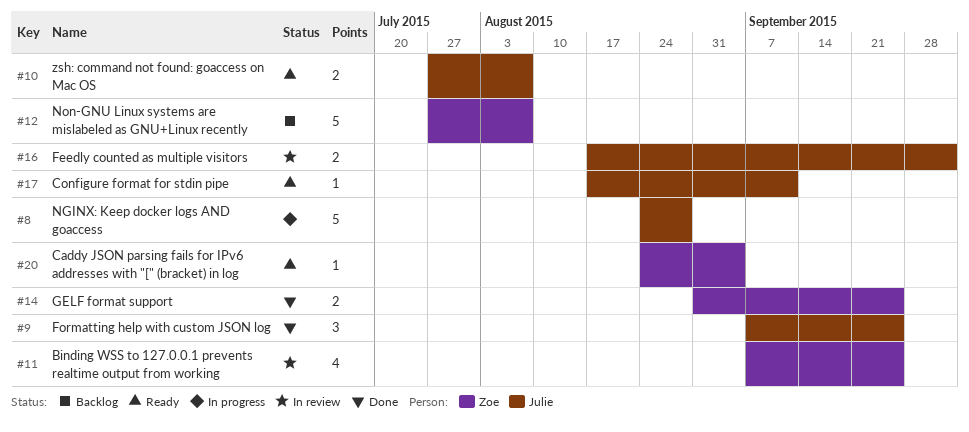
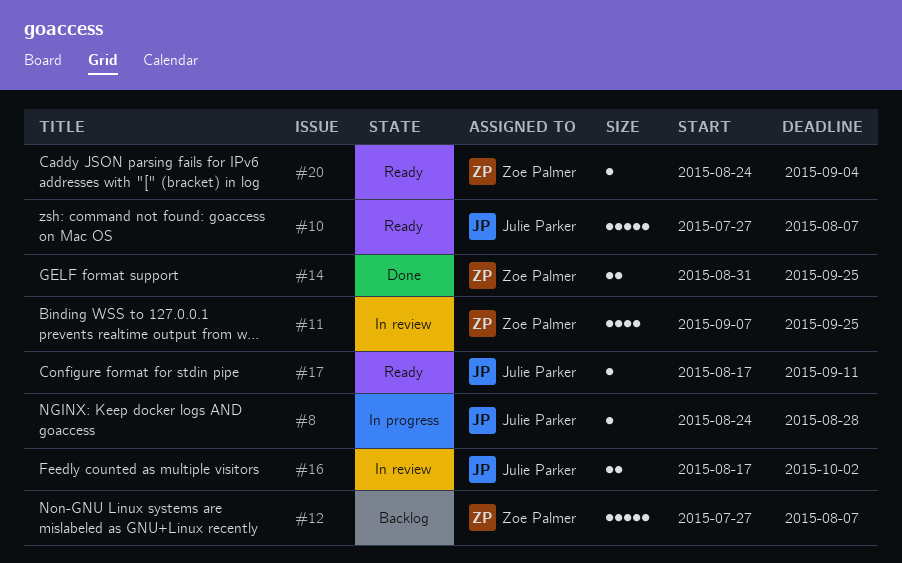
#8, estimate: 5 -> 1
#9: present -> none
#10, estimate: 2 -> 5

